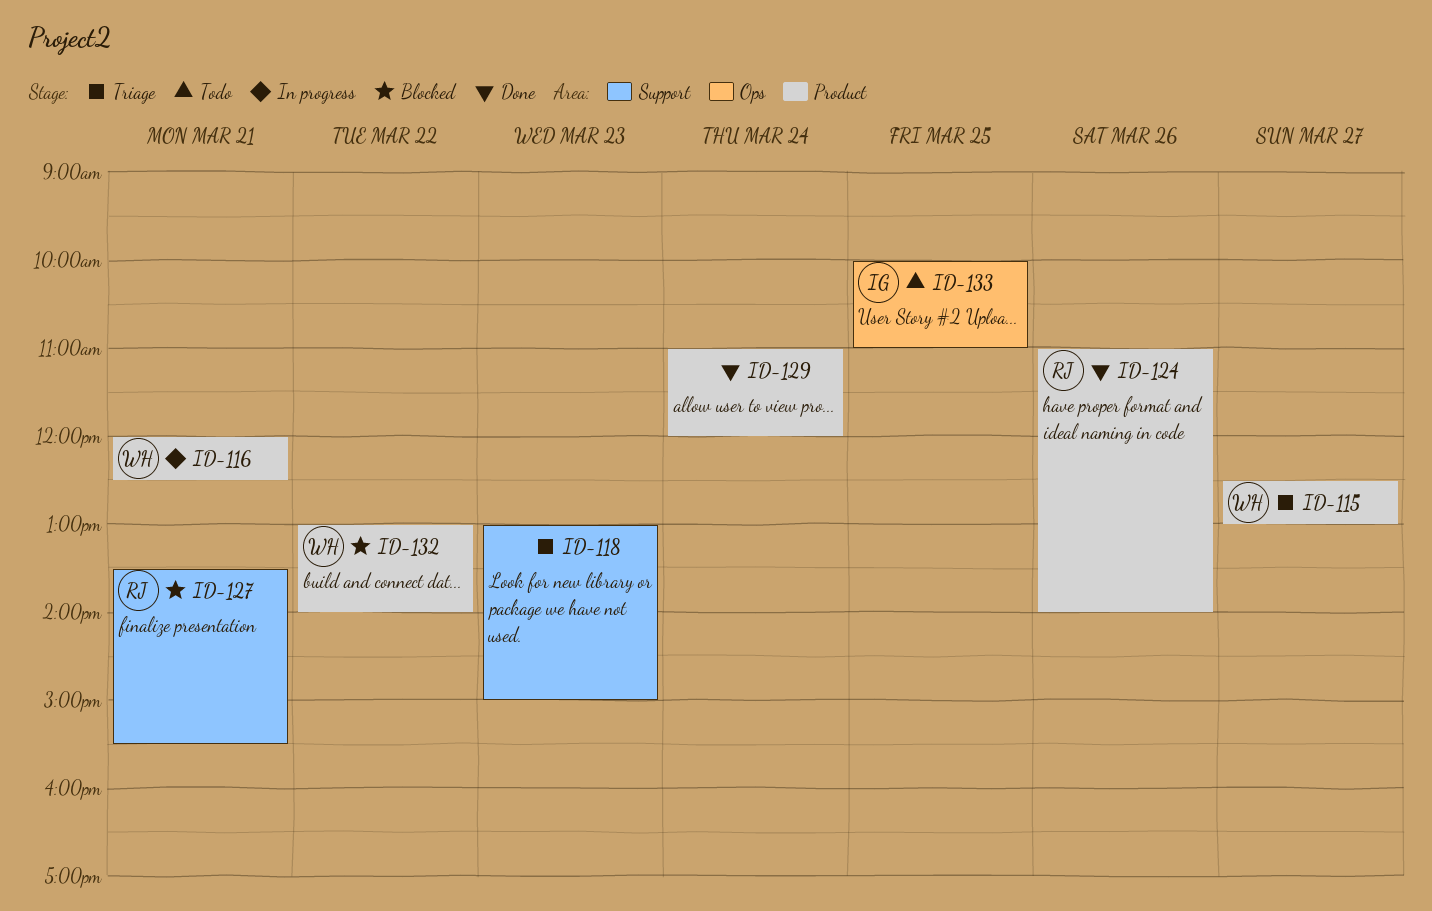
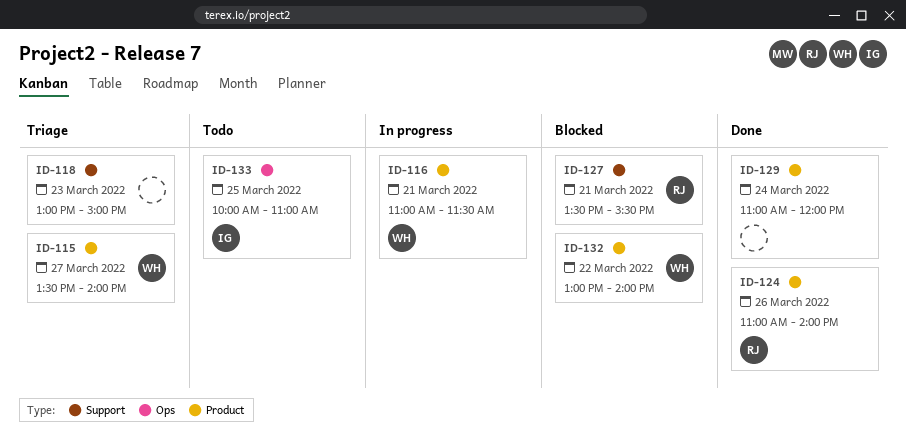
ID-115, begins: 12:30 -> 13:30
ID-115, ends: 13:00 -> 14:00
ID-116, begins: 12:00 -> 11:00
ID-116, ends: 12:30 -> 11:30

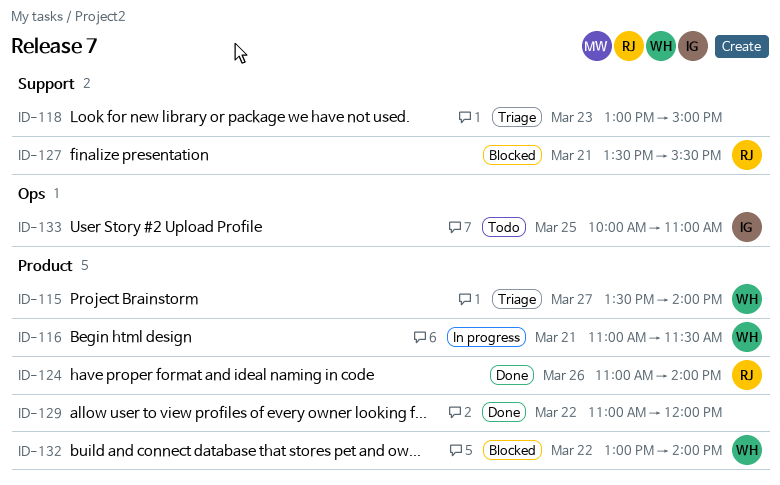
ID-129, day: Mar 24 -> Mar 22

